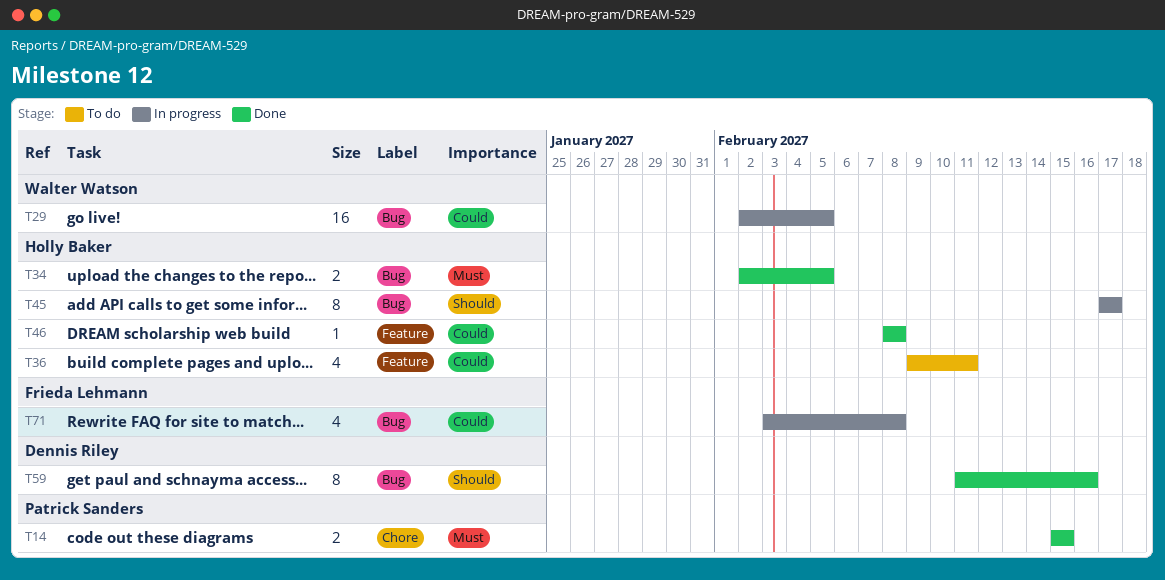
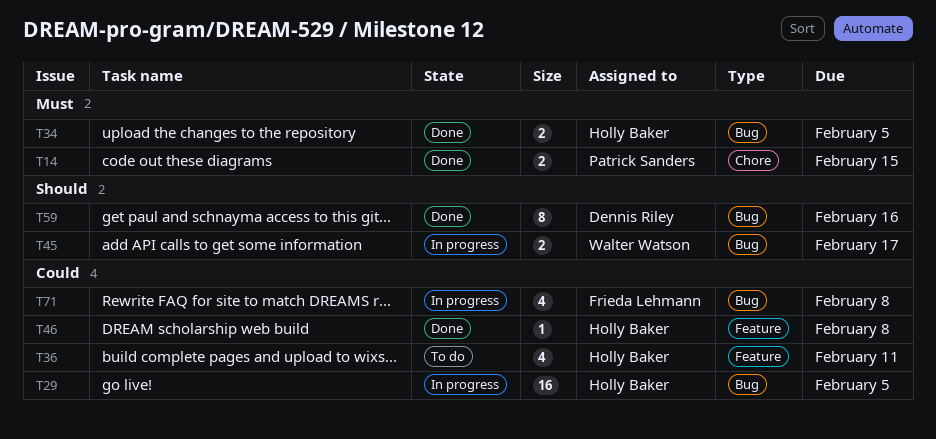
T29, owner: Walter Watson -> Holly Baker
T45, owner: Holly Baker -> Walter Watson
T45, estimate: 8 -> 2

